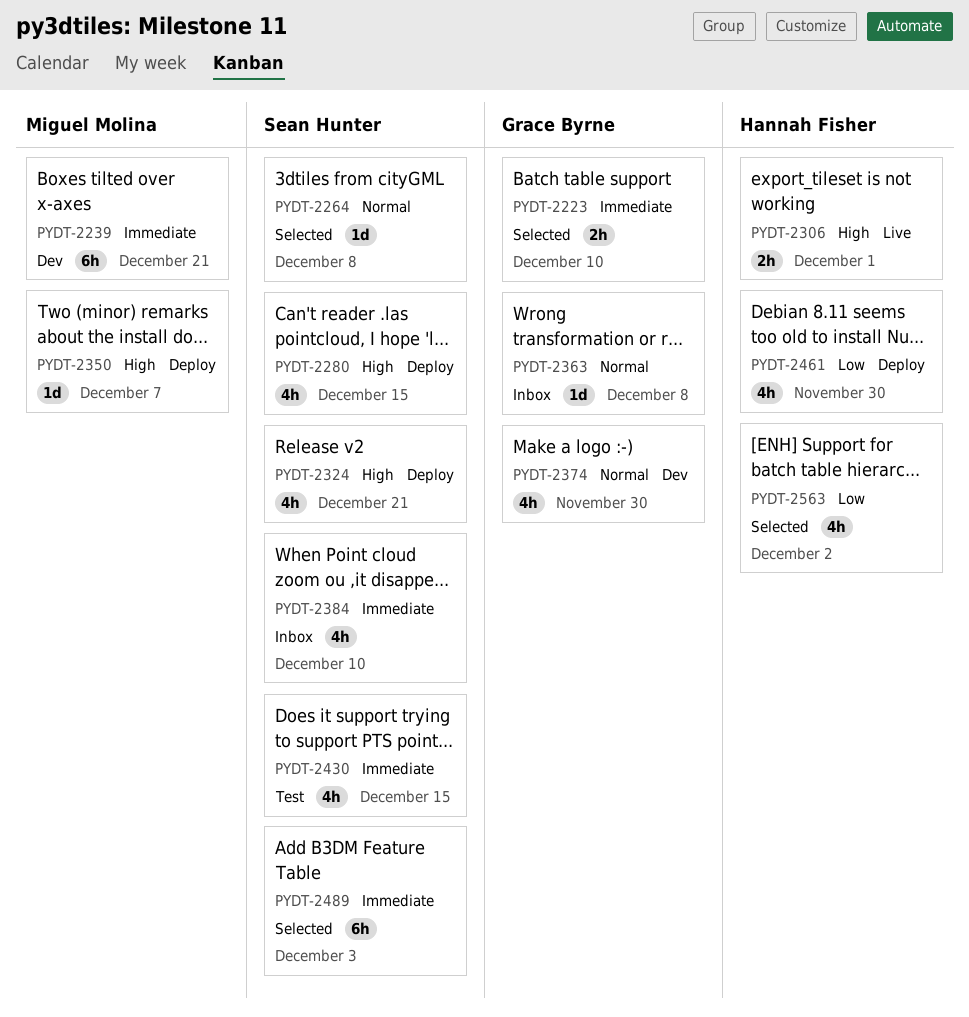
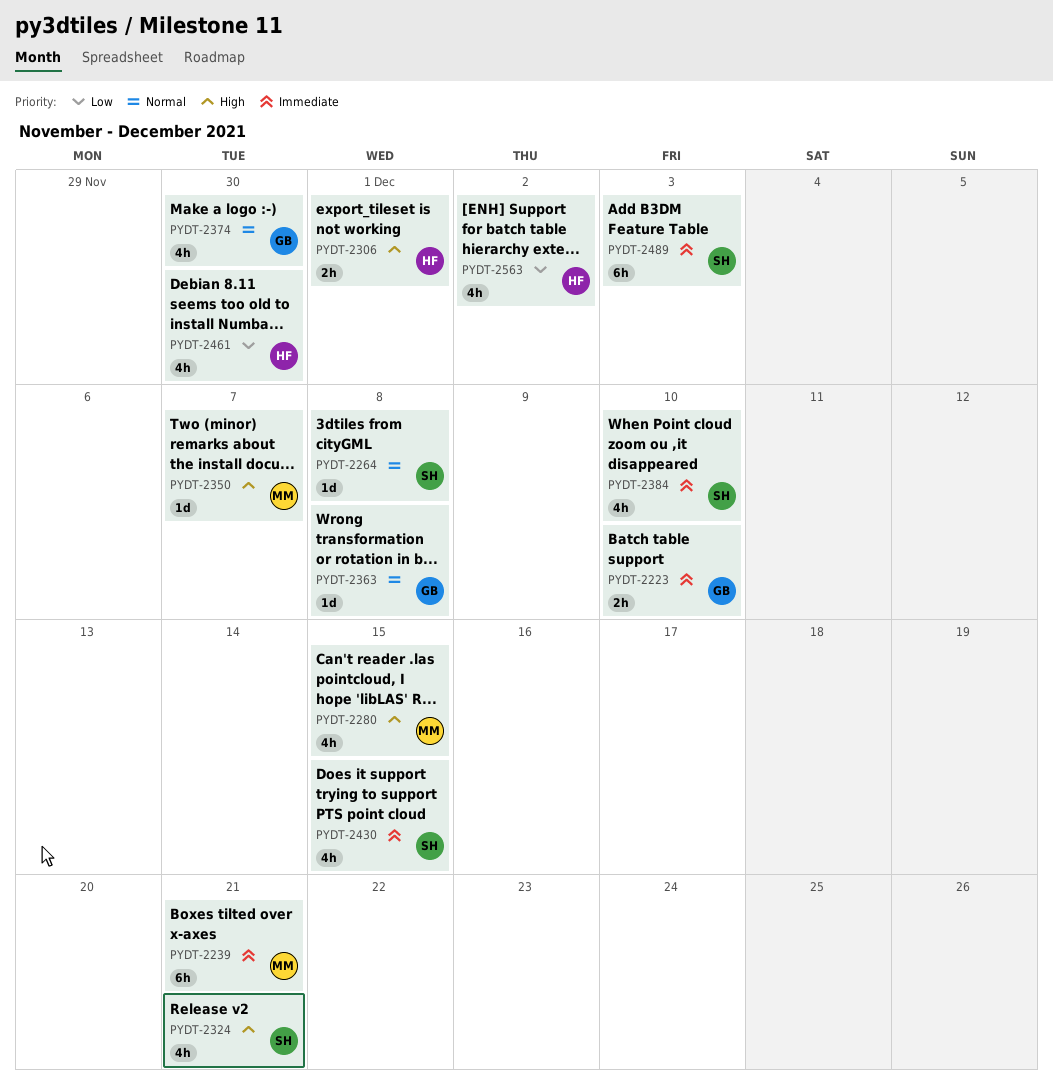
PYDT-2280, owner: Sean Hunter -> Miguel Molina

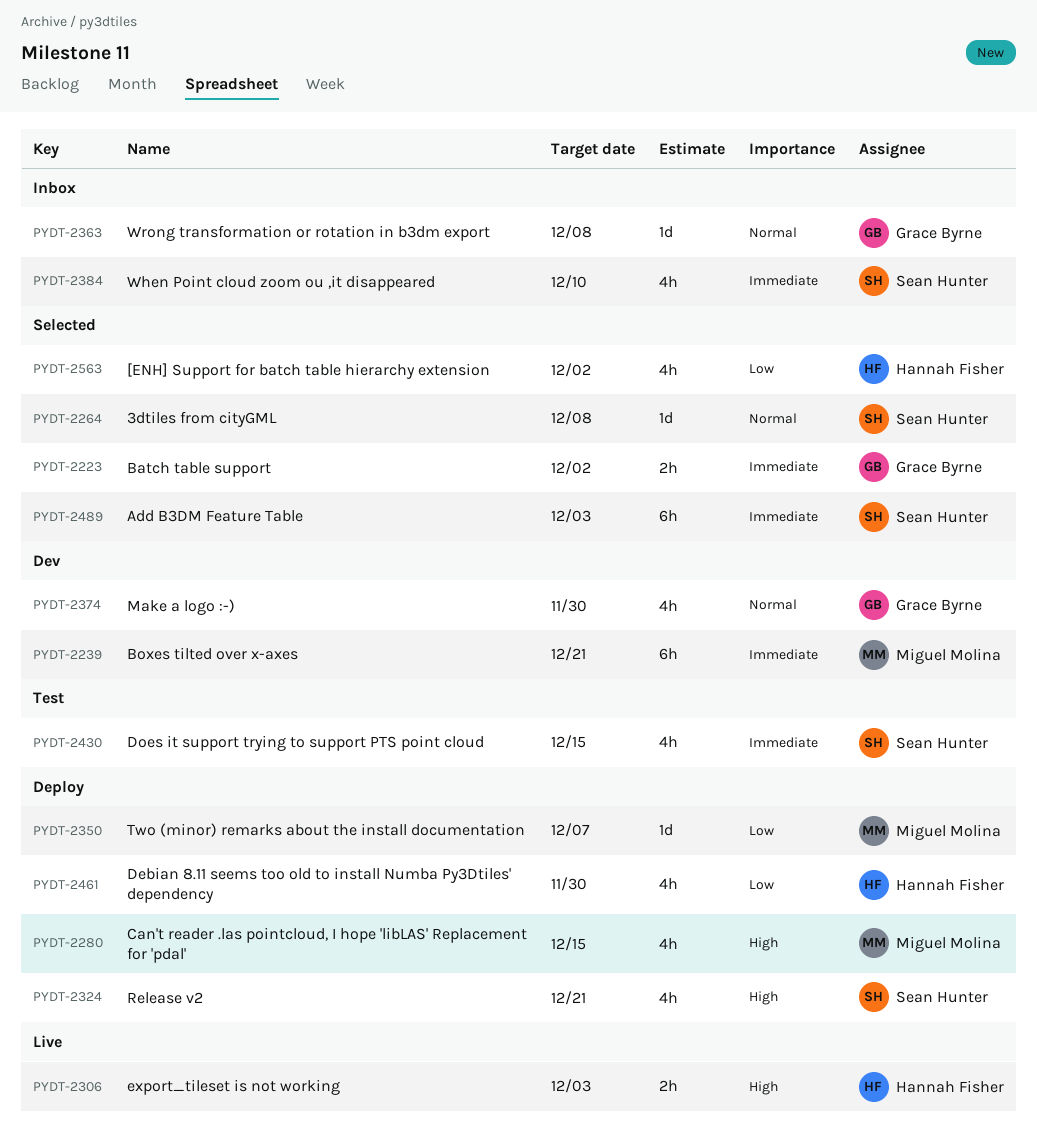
PYDT-2223, due: Dec 10 -> Dec 2
PYDT-2306, due: Dec 1 -> Dec 3
PYDT-2350, priority: High -> Low

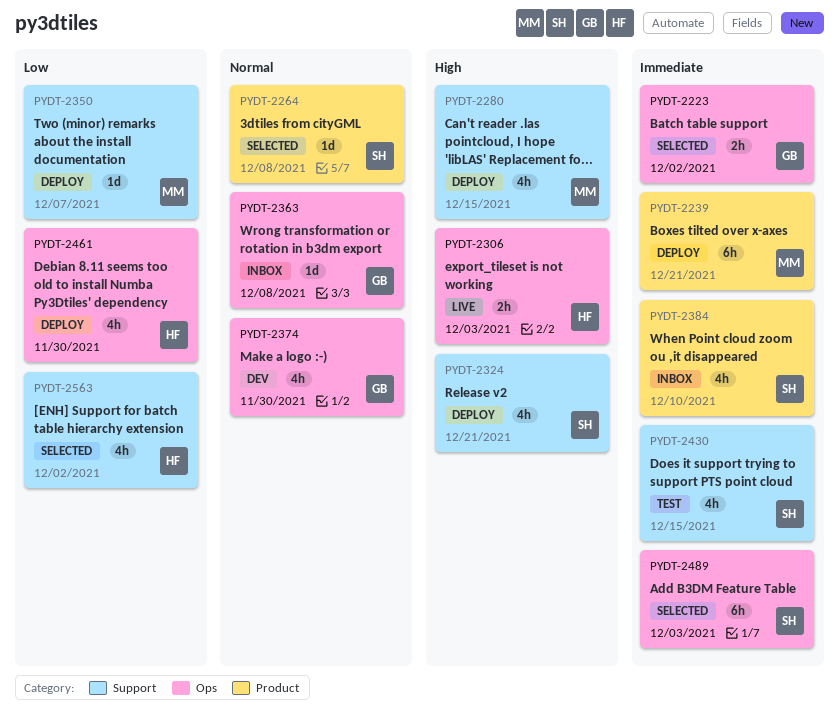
PYDT-2239, status: Dev -> Deploy

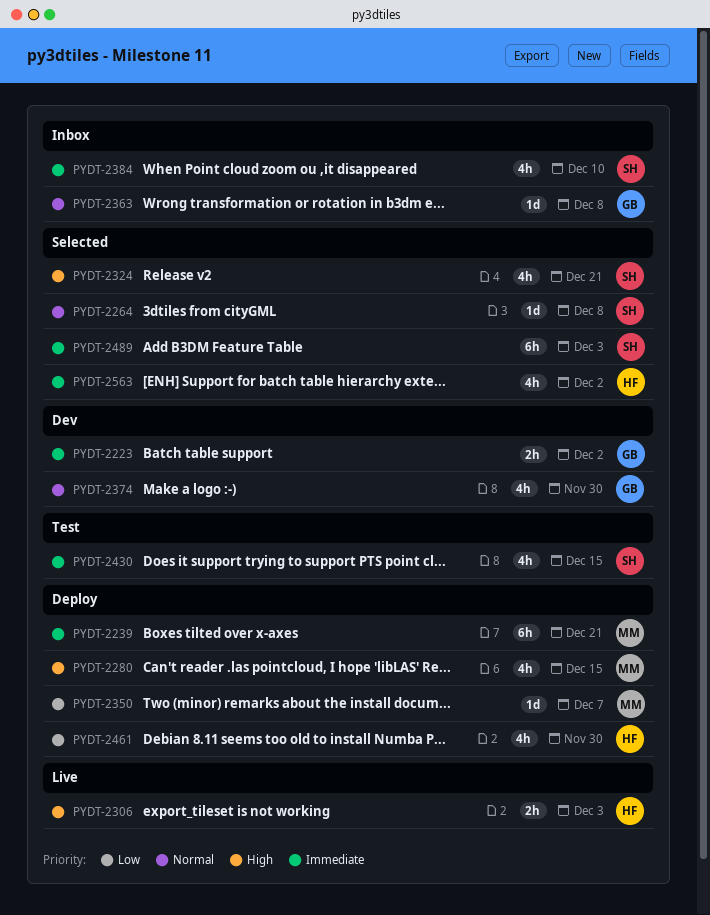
PYDT-2223, status: Selected -> Dev
PYDT-2324, status: Deploy -> Selected
PYDT-2563, priority: Low -> Immediate

